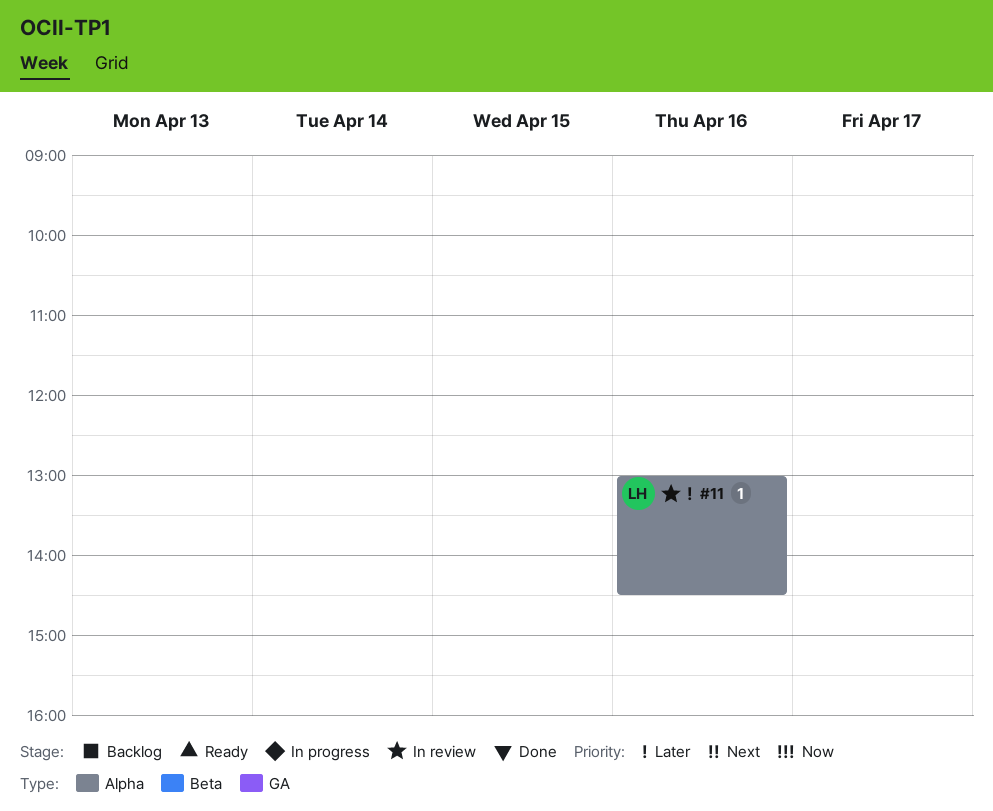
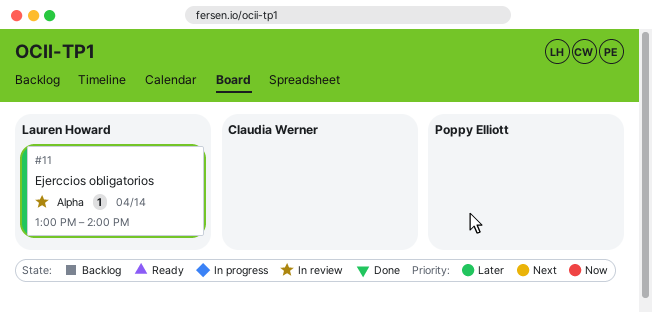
#11, day: Apr 16 -> Apr 14
#11, ends: 14:30 -> 14:00

